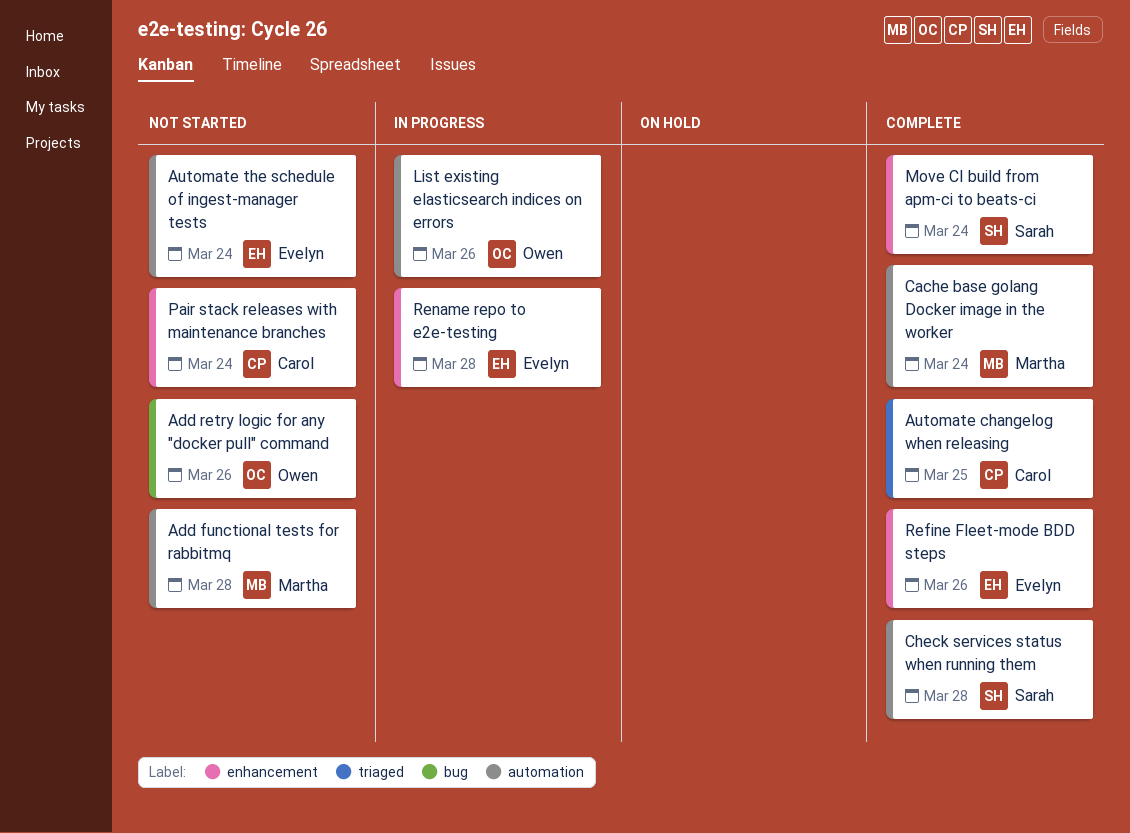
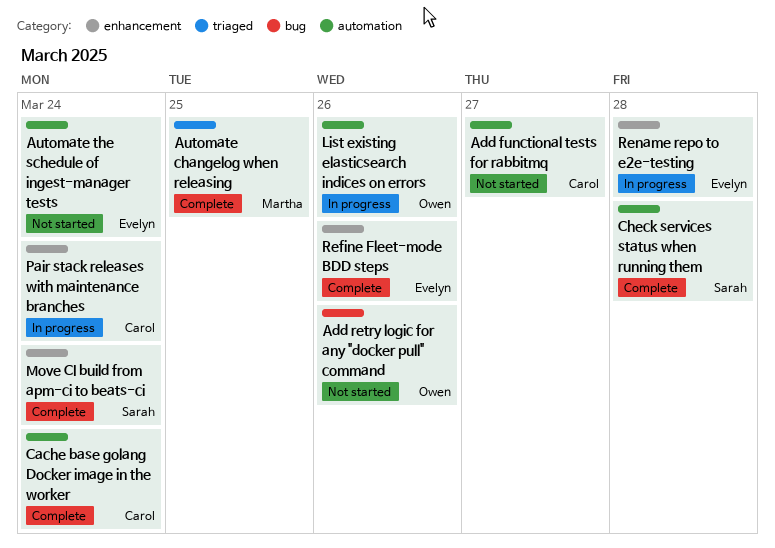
Add functional tests for rabbitmq, owner: Martha -> Carol
Add functional tests for rabbitmq, due: Mar 28 -> Mar 27
Automate changelog when releasing, owner: Carol -> Martha
Cache base golang Docker image in the worker, owner: Martha -> Carol
Pair stack releases with maintenance branches, status: Not started -> In progress

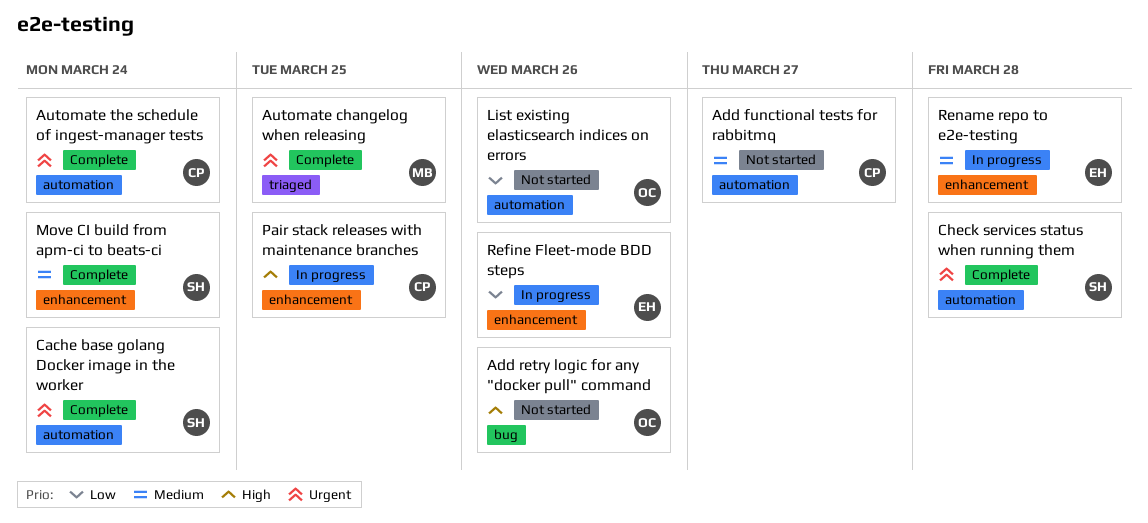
Automate the schedule of ingest-manager tests, status: Not started -> Complete
Automate the schedule of ingest-manager tests, owner: Evelyn -> Carol
Cache base golang Docker image in the worker, owner: Carol -> Sarah
List existing elasticsearch indices on errors, status: In progress -> Not started
Pair stack releases with maintenance branches, due: Mar 24 -> Mar 25
Refine Fleet-mode BDD steps, status: Complete -> In progress

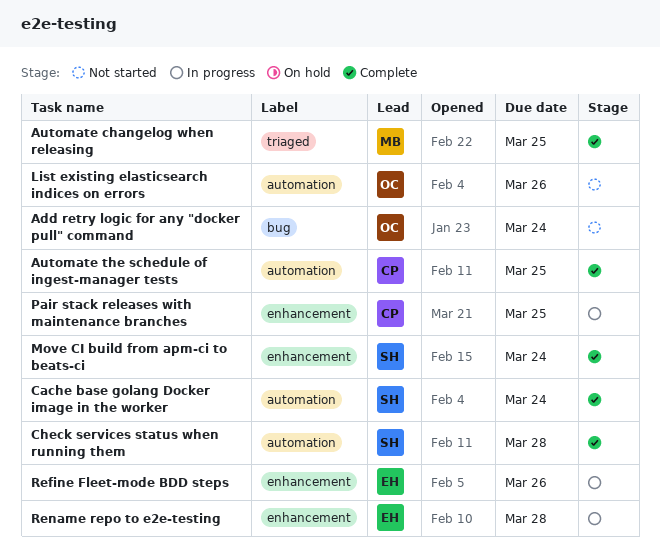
Add functional tests for rabbitmq: present -> none
Add retry logic for any "docker pull" command, due: Mar 26 -> Mar 24
Automate the schedule of ingest-manager tests, due: Mar 24 -> Mar 25

